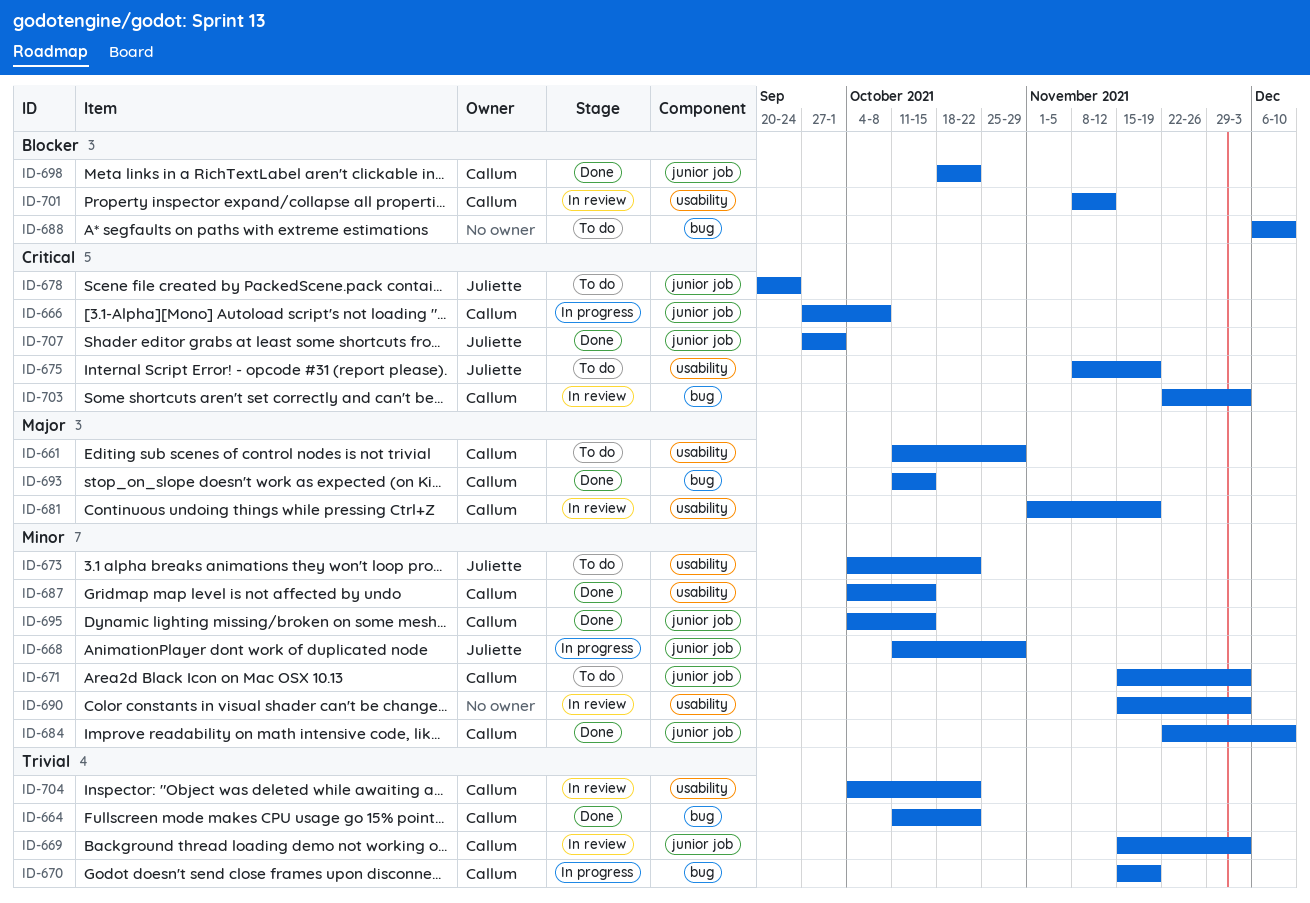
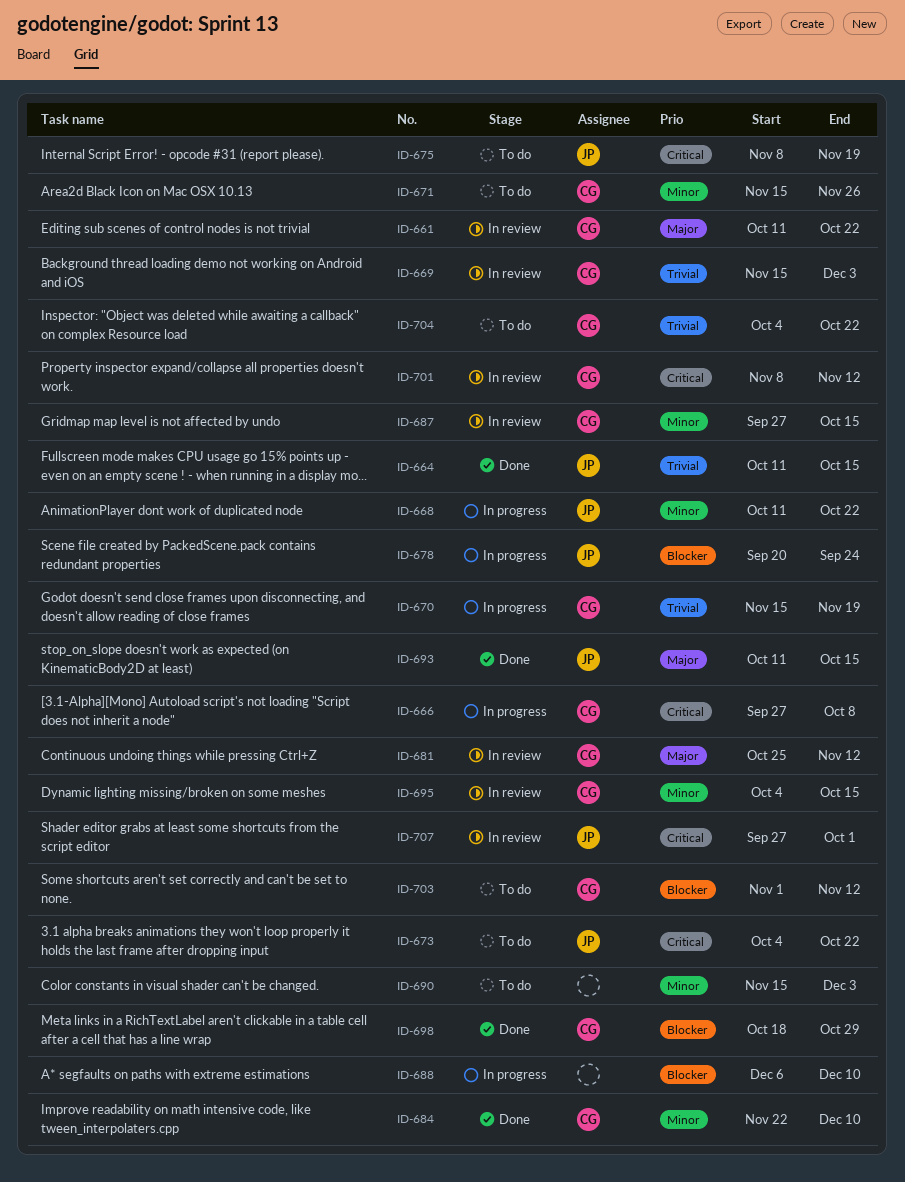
ID-661, status: To do -> In review
ID-661, due: Oct 29 -> Oct 22
ID-664, owner: Callum -> Juliette
ID-664, due: Oct 22 -> Oct 15
ID-668, due: Oct 29 -> Oct 22
ID-671, due: Dec 3 -> Nov 26
ID-673, priority: Minor -> Critical
ID-678, status: To do -> In progress
ID-678, priority: Critical -> Blocker
ID-681, start: Nov 1 -> Oct 25
ID-681, due: Nov 19 -> Nov 12
ID-687, status: Done -> In review
ID-687, start: Oct 4 -> Sep 27
ID-688, status: To do -> In progress
ID-690, status: In review -> To do
ID-693, owner: Callum -> Juliette
ID-695, status: Done -> In review
ID-698, due: Oct 22 -> Oct 29
ID-701, priority: Blocker -> Critical
ID-703, status: In review -> To do
ID-703, priority: Critical -> Blocker
ID-703, start: Nov 22 -> Nov 1
ID-703, due: Dec 3 -> Nov 12
ID-704, status: In review -> To do
ID-707, status: Done -> In review

